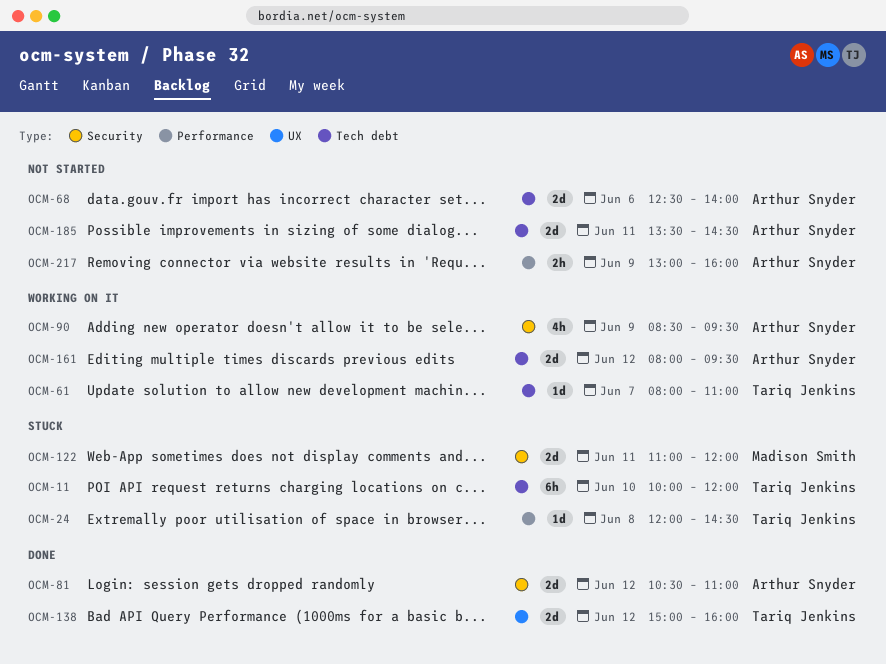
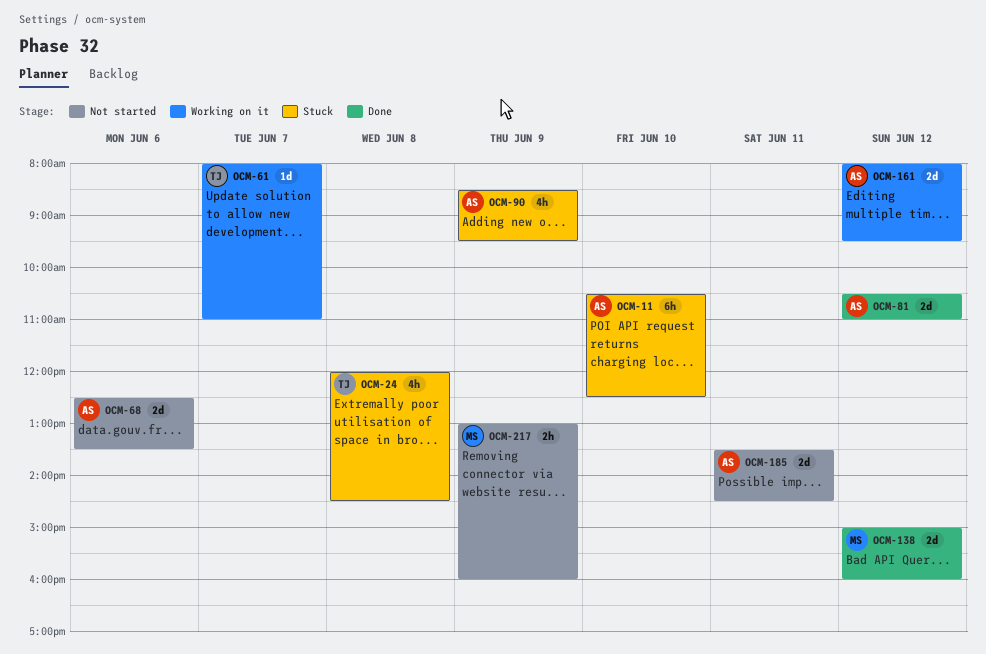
OCM-11, owner: Tariq Jenkins -> Arthur Snyder
OCM-11, begins: 10:00 -> 10:30
OCM-11, ends: 12:00 -> 12:30
OCM-24, estimate: 1d -> 4h
OCM-68, ends: 14:00 -> 13:30
OCM-90, status: Working on it -> Stuck
OCM-122: present -> none
OCM-138, owner: Tariq Jenkins -> Madison Smith
OCM-217, owner: Arthur Snyder -> Madison Smith

